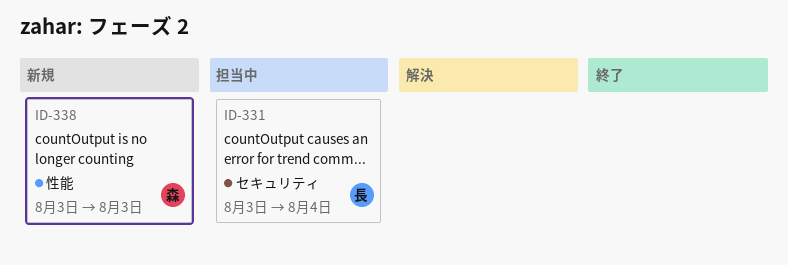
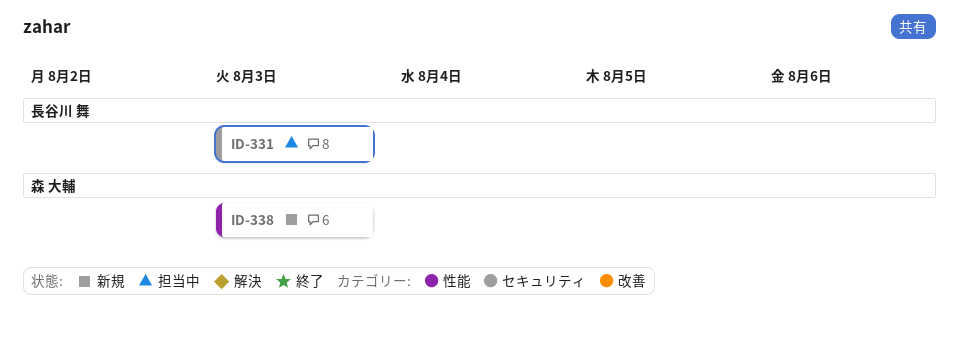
ID-331, due: Aug 4 -> Aug 3

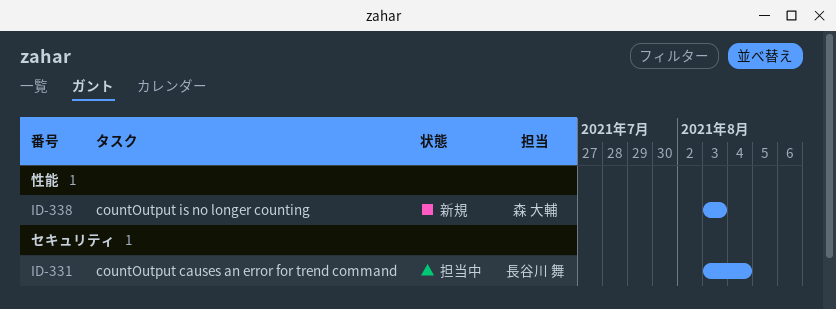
ID-331, due: Aug 3 -> Aug 4

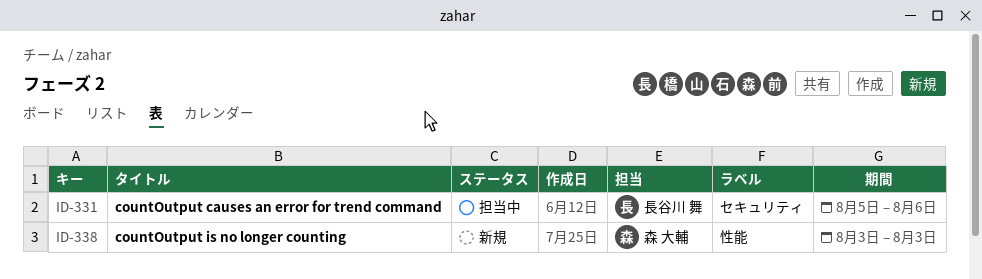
ID-331, start: Aug 3 -> Aug 5
ID-331, due: Aug 4 -> Aug 6

